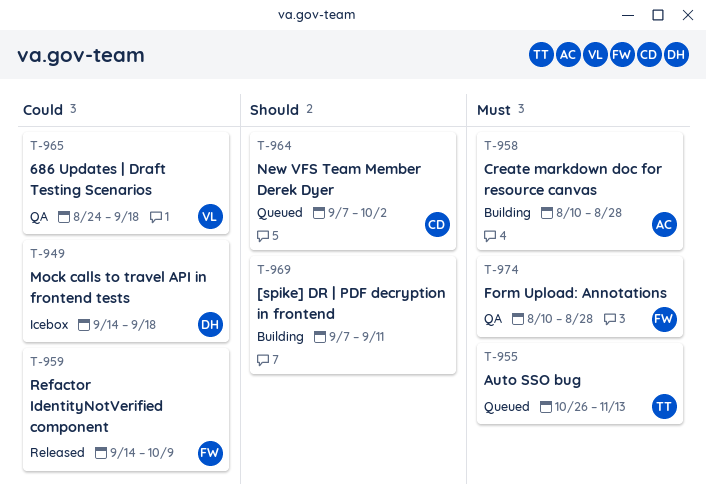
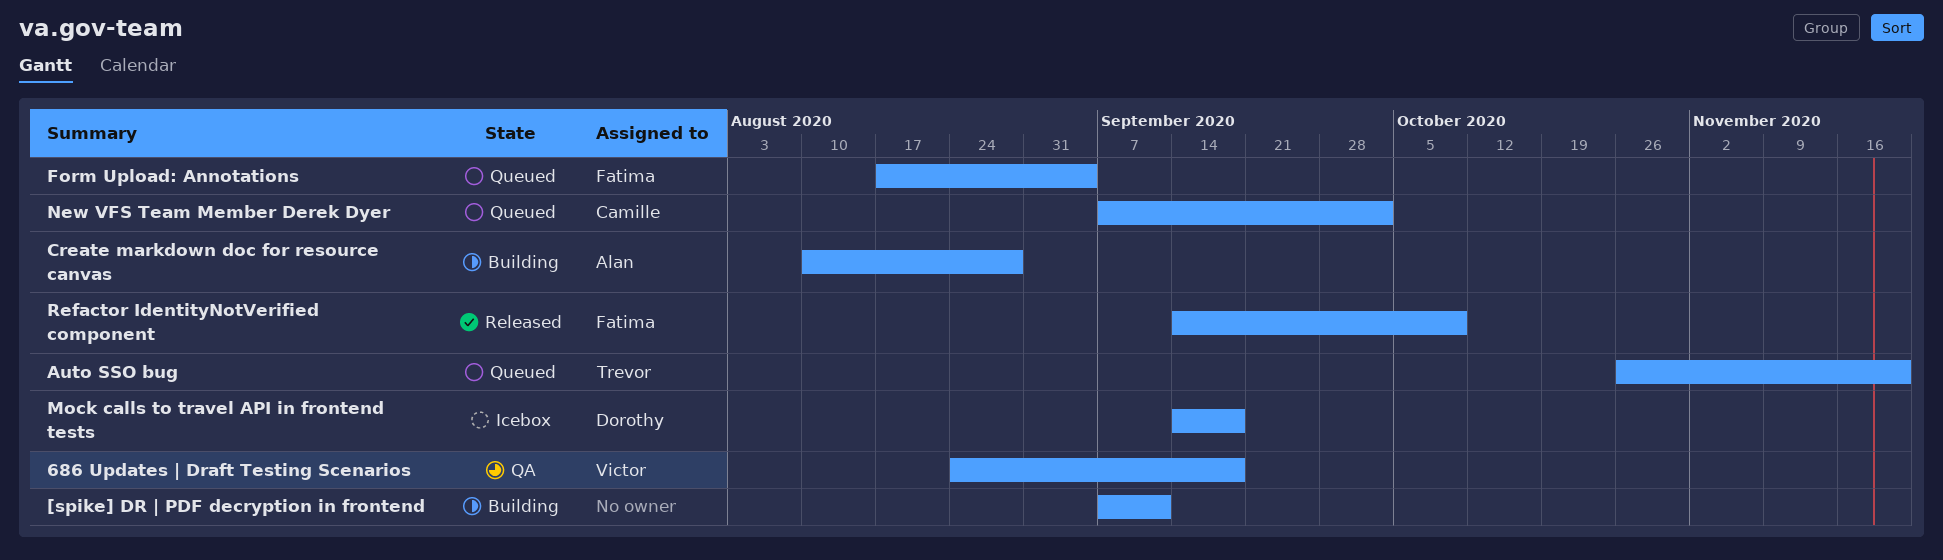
Auto SSO bug, due: Nov 13 -> Nov 20
Form Upload: Annotations, status: QA -> Queued
Form Upload: Annotations, start: Aug 10 -> Aug 17
Form Upload: Annotations, due: Aug 28 -> Sep 4

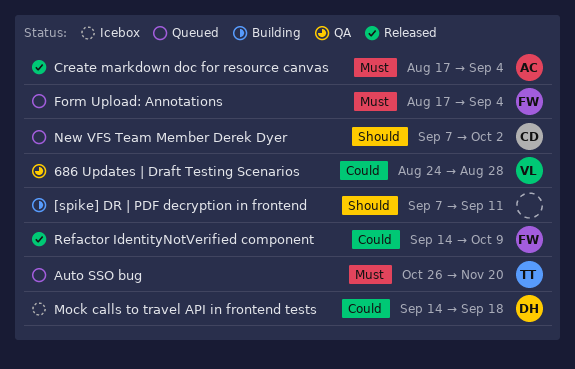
686 Updates | Draft Testing Scenarios, due: Sep 18 -> Aug 28
Create markdown doc for resource canvas, status: Building -> Released
Create markdown doc for resource canvas, start: Aug 10 -> Aug 17
Create markdown doc for resource canvas, due: Aug 28 -> Sep 4

